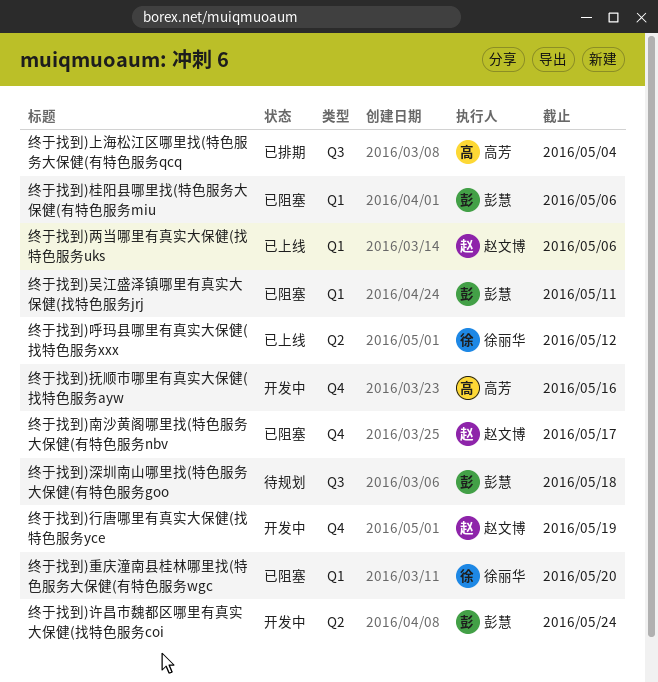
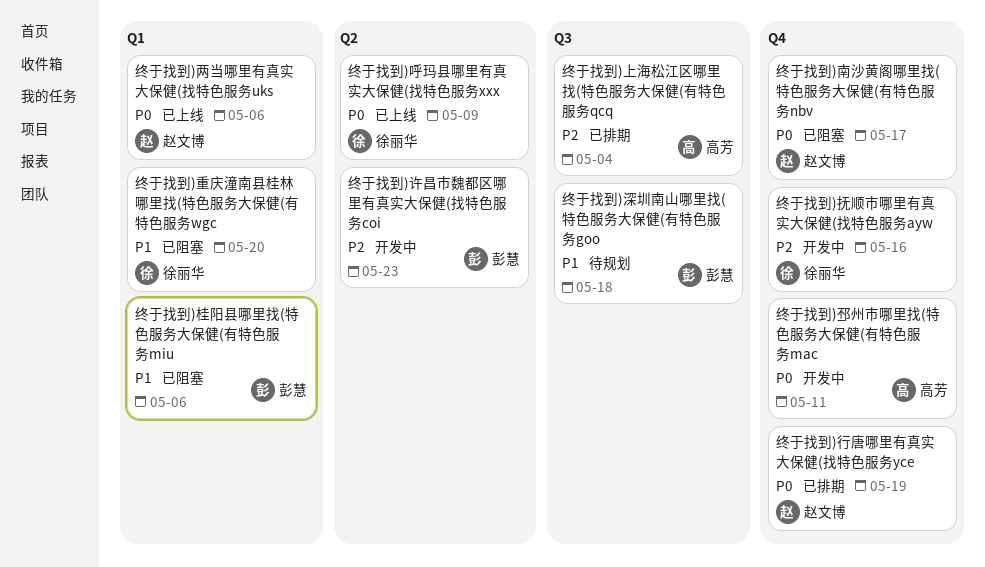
终于找到)吴江盛泽镇哪里有真实大保健(找特色服务jrj: present -> none
终于找到)呼玛县哪里有真实大保健(找特色服务xxx, due: May 12 -> May 9
终于找到)抚顺市哪里有真实大保健(找特色服务ayw, owner: 高芳 -> 徐丽华
终于找到)行唐哪里有真实大保健(找特色服务yce, status: 开发中 -> 已排期
终于找到)许昌市魏都区哪里有真实大保健(找特色服务coi, due: May 24 -> May 23
终于找到)邳州市哪里找(特色服务大保健(有特色服务mac: none -> present

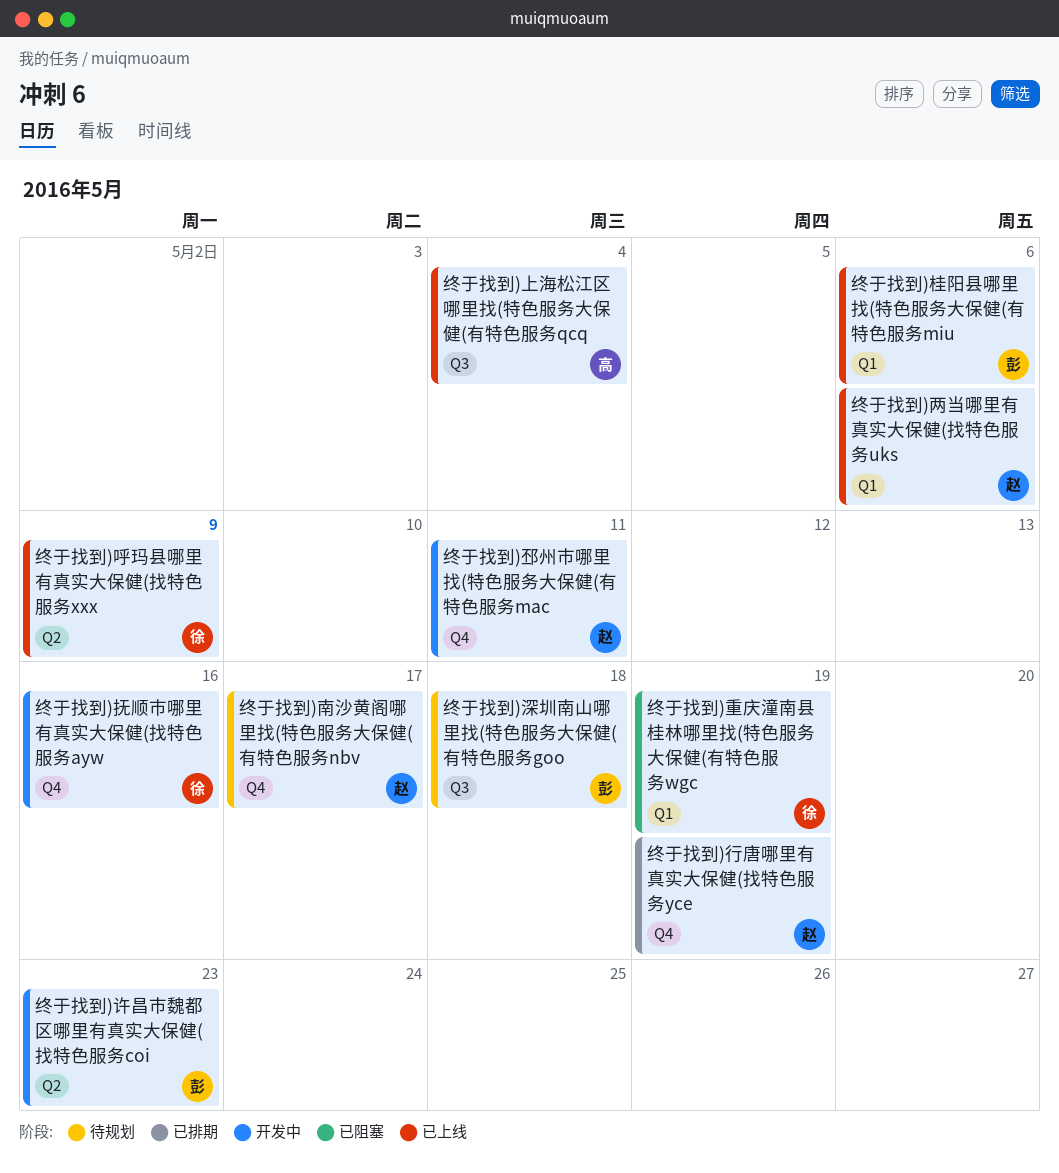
终于找到)上海松江区哪里找(特色服务大保健(有特色服务qcq, status: 已排期 -> 已上线
终于找到)南沙黄阁哪里找(特色服务大保健(有特色服务nbv, status: 已阻塞 -> 待规划
终于找到)桂阳县哪里找(特色服务大保健(有特色服务miu, status: 已阻塞 -> 已上线
终于找到)邳州市哪里找(特色服务大保健(有特色服务mac, owner: 高芳 -> 赵文博
终于找到)重庆潼南县桂林哪里找(特色服务大保健(有特色服务wgc, due: May 20 -> May 19

